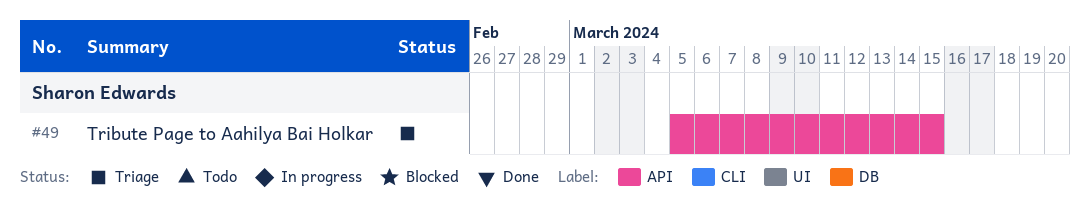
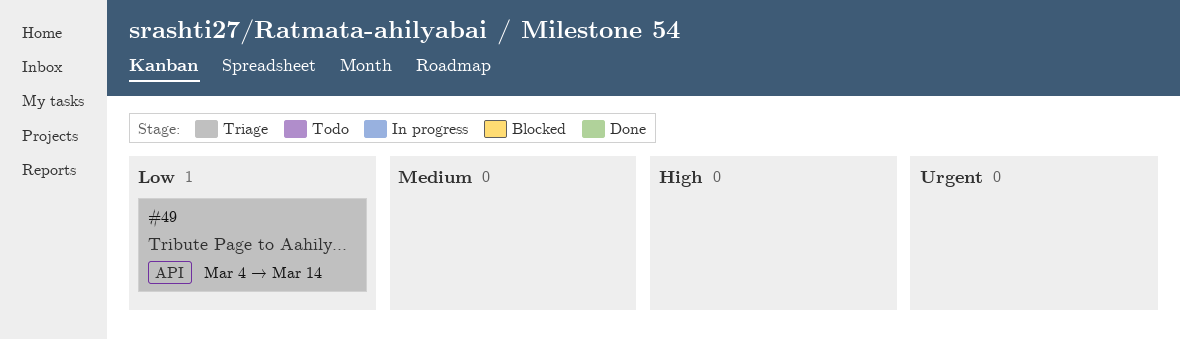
#49, start: Mar 5 -> Mar 4
#49, due: Mar 15 -> Mar 14

